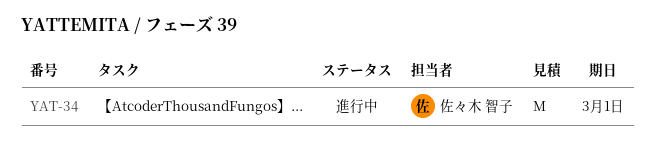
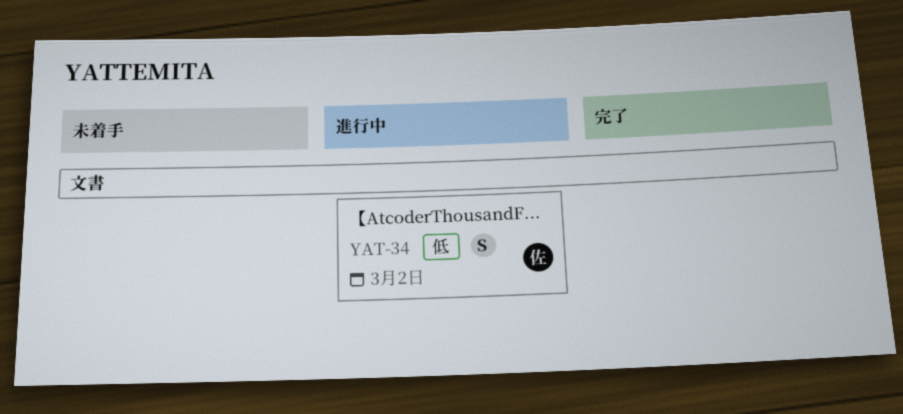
YAT-34, estimate: M -> S
YAT-34, due: Mar 1 -> Mar 2

